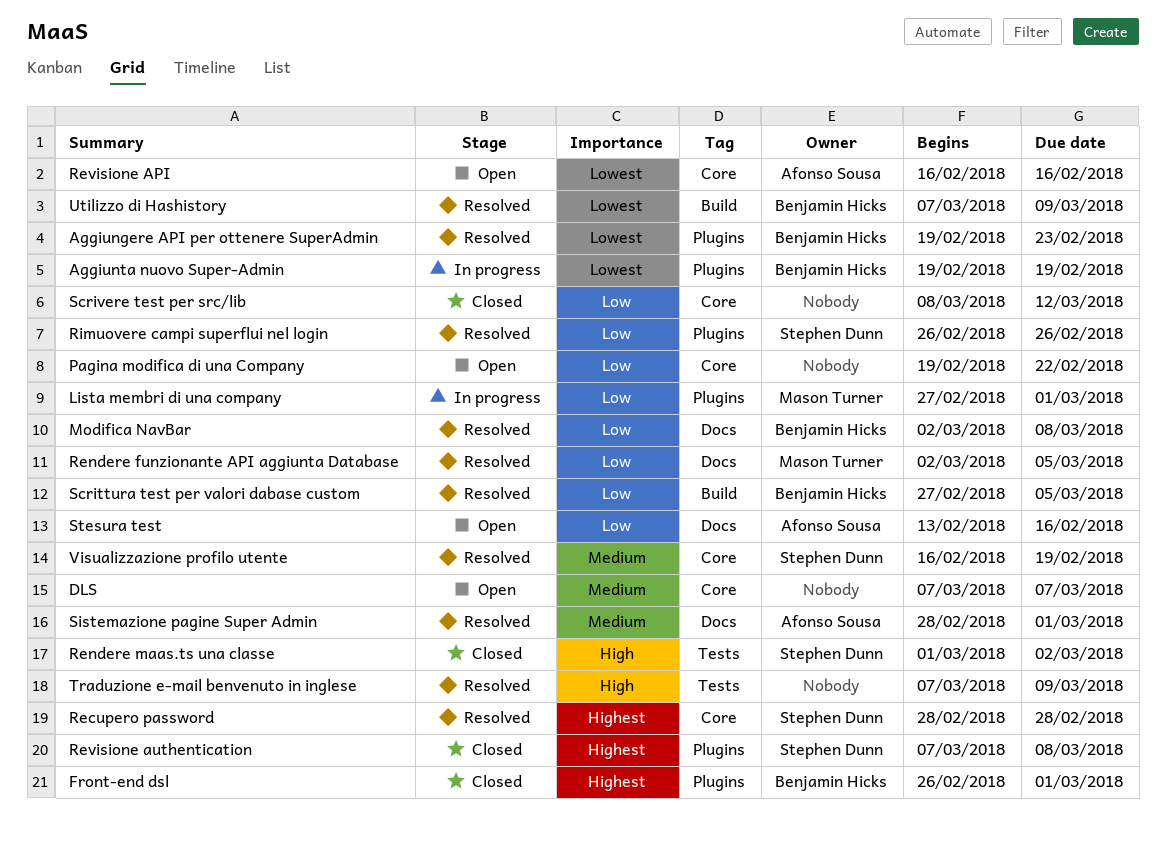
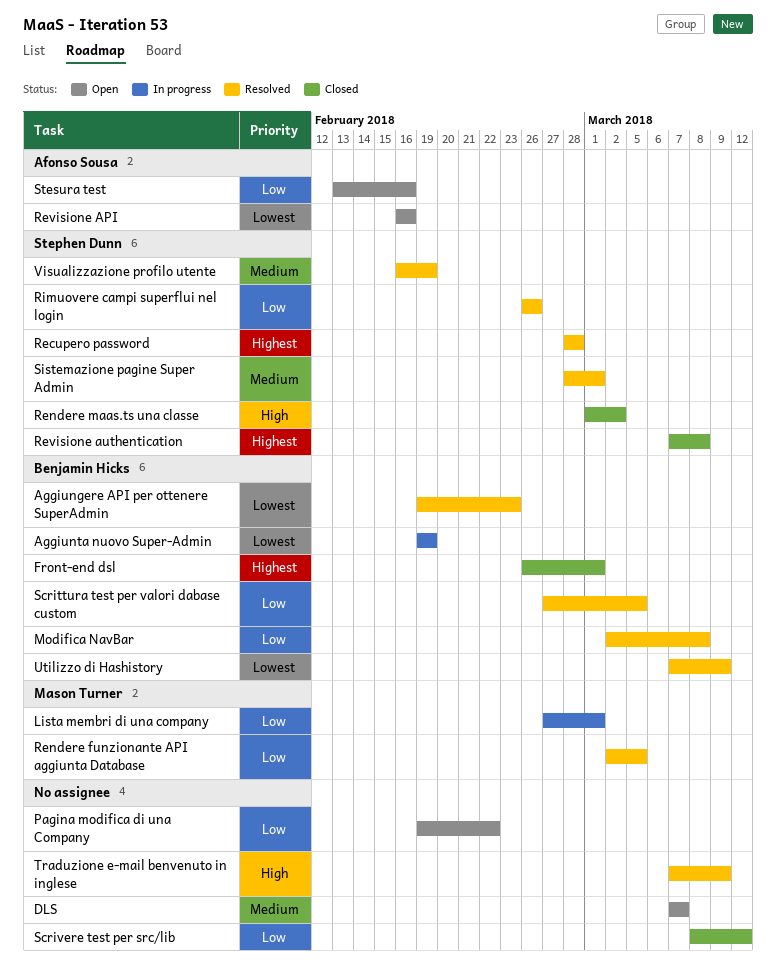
Sistemazione pagine Super Admin, owner: Afonso Sousa -> Stephen Dunn

